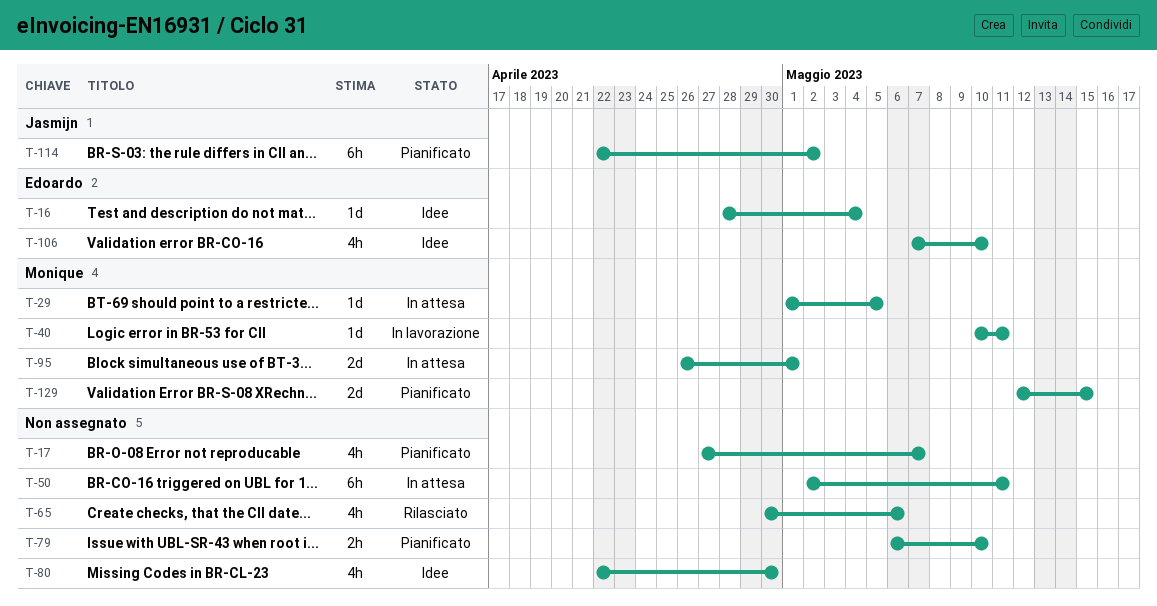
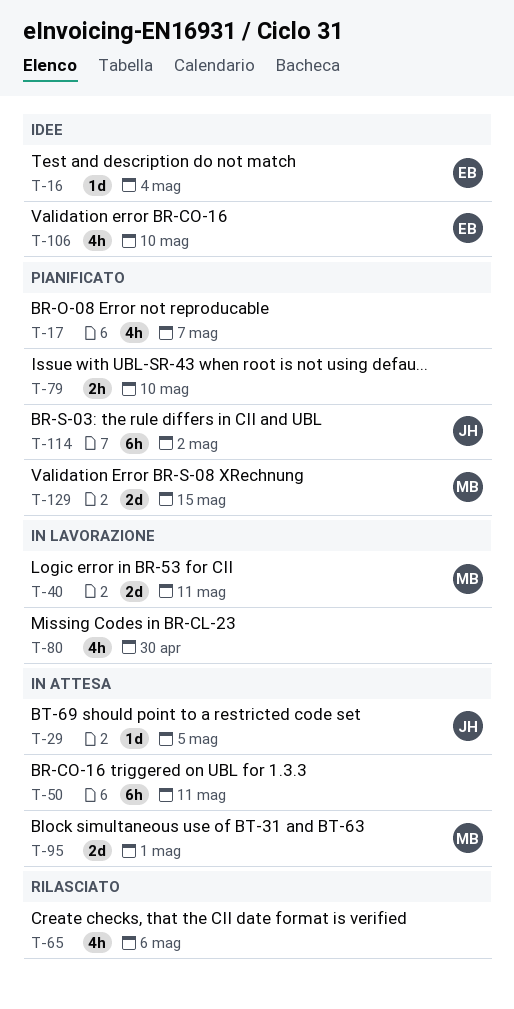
T-29, owner: Monique -> Jasmijn
T-40, estimate: 1d -> 2d
T-80, status: Idee -> In lavorazione

